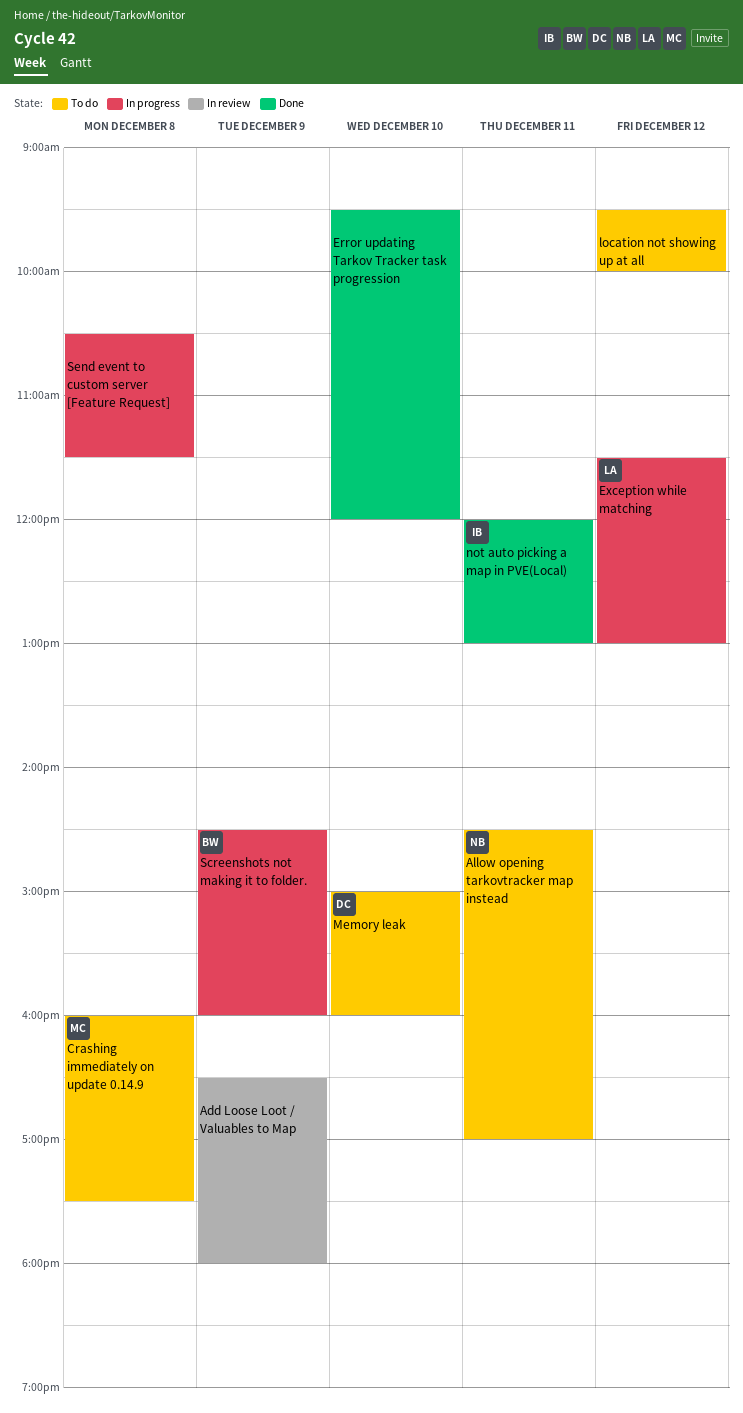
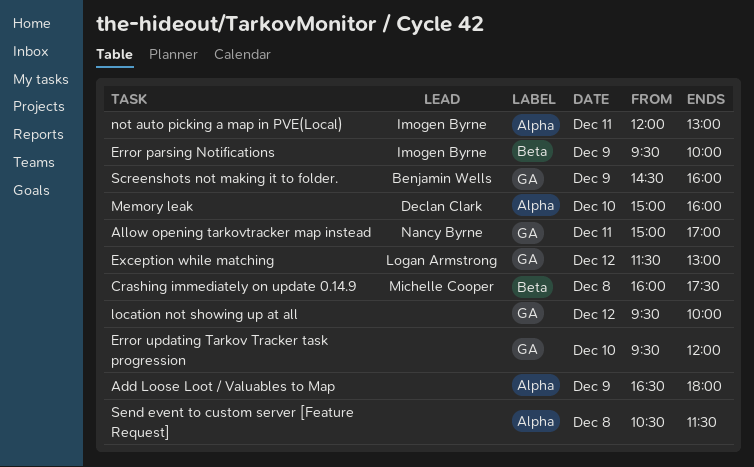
Allow opening tarkovtracker map instead, begins: 14:30 -> 15:00
Error parsing Notifications: none -> present

